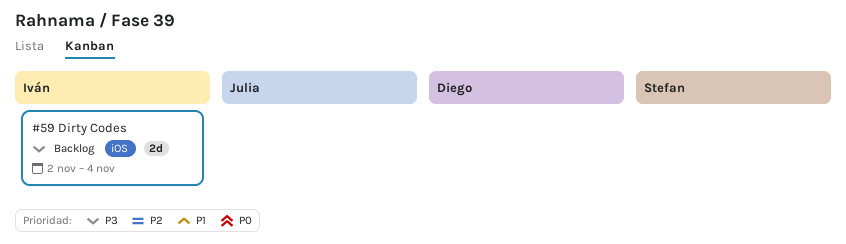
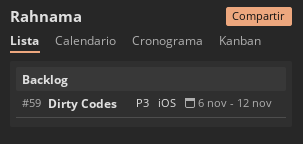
#59, start: Nov 2 -> Nov 6
#59, due: Nov 4 -> Nov 12

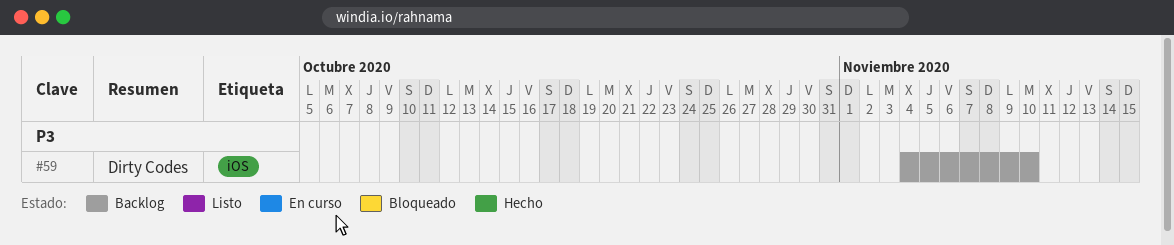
#59, start: Nov 6 -> Nov 4
#59, due: Nov 12 -> Nov 10

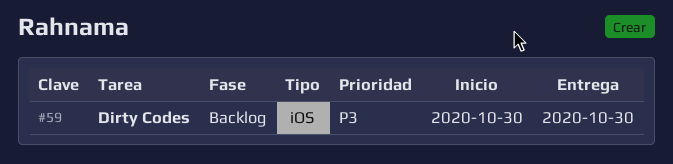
#59, start: Nov 4 -> Oct 30
#59, due: Nov 10 -> Oct 30

